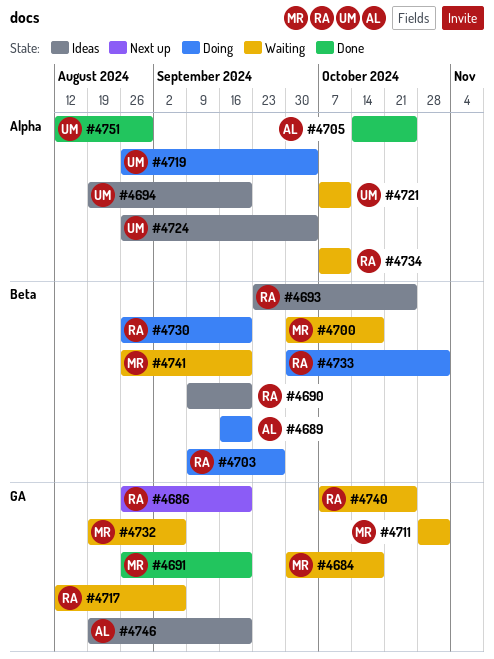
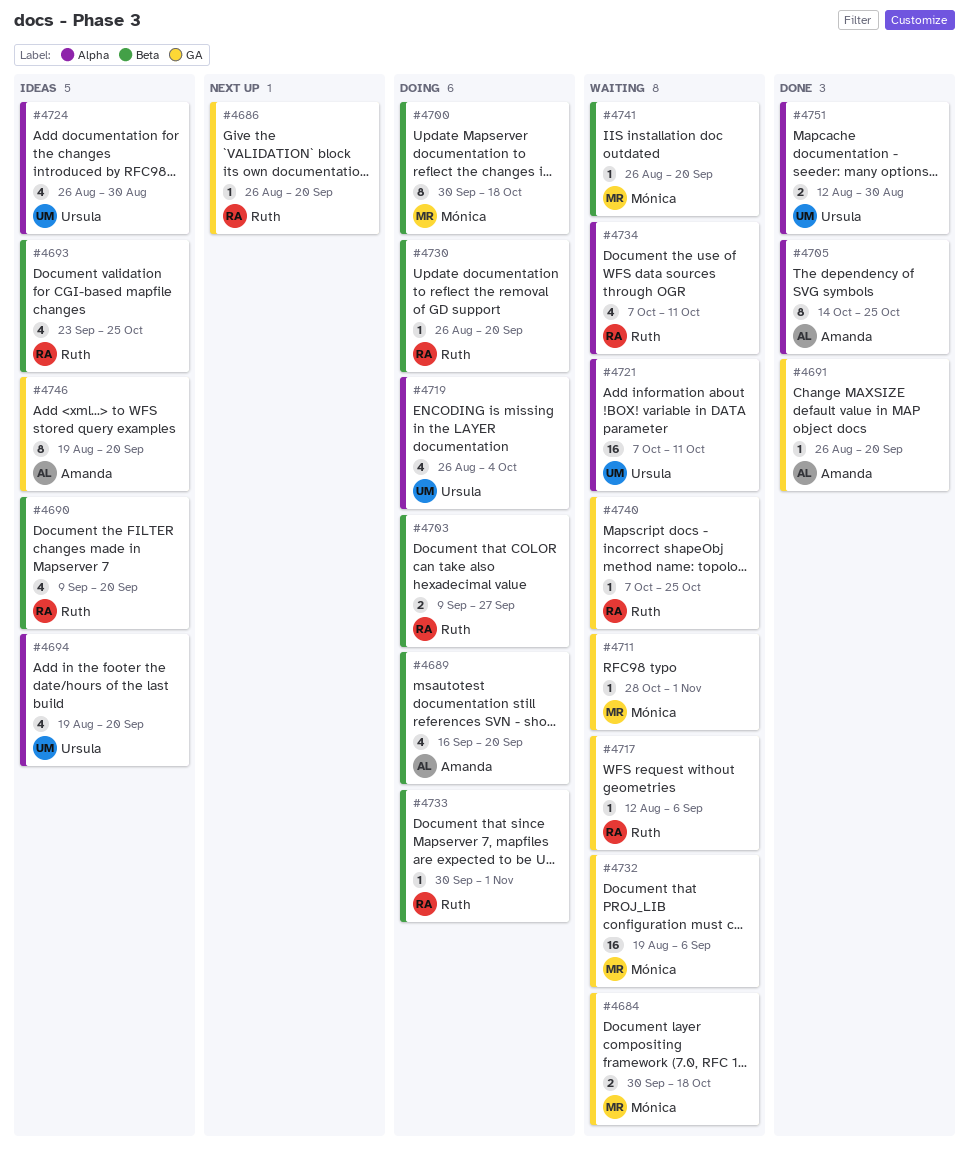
#4691, owner: Mónica -> Amanda
#4700, status: Waiting -> Doing
#4724, due: Oct 4 -> Aug 30

